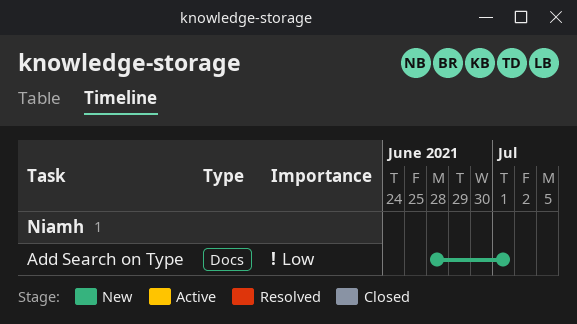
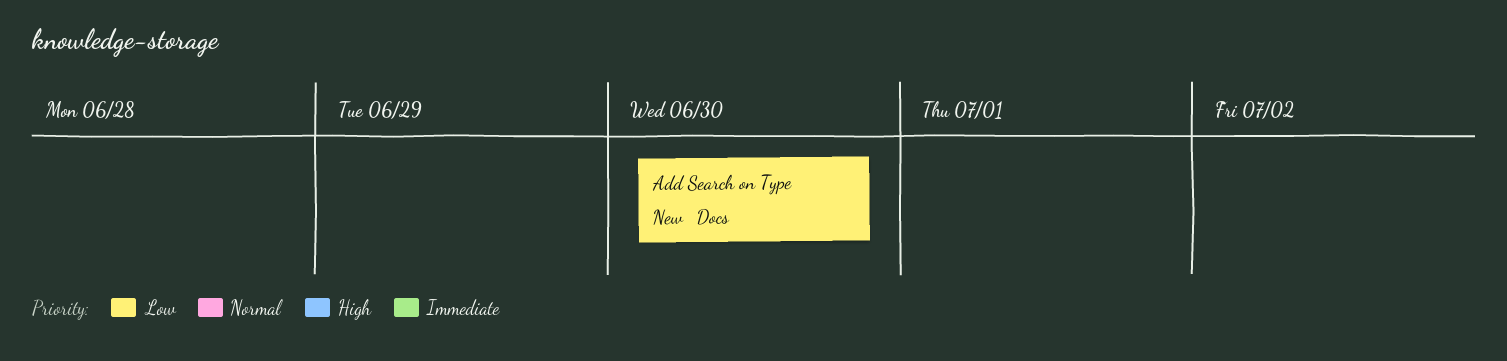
Add Search on Type, due: Jul 1 -> Jun 30

